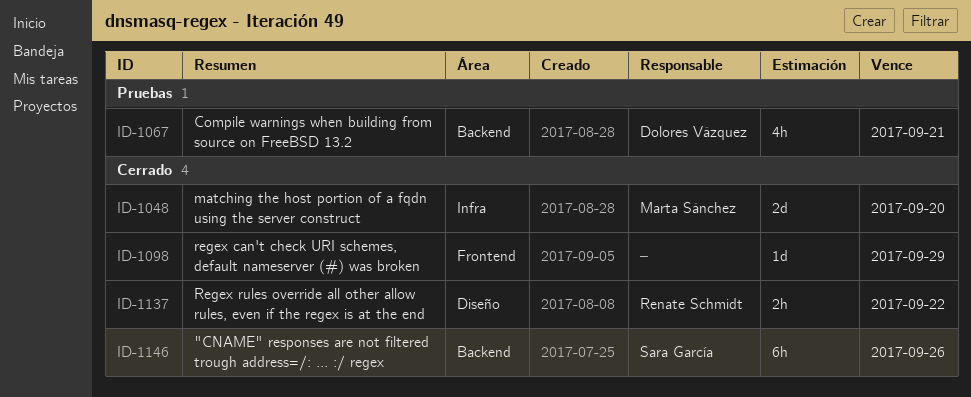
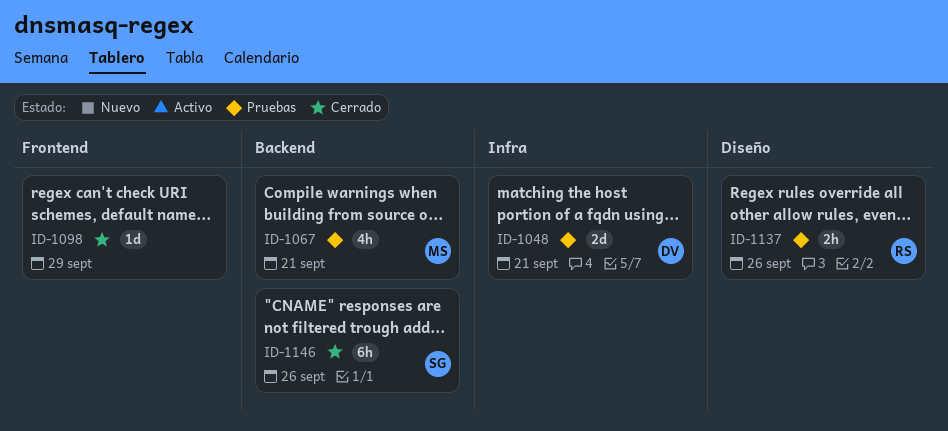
ID-1048, status: Cerrado -> Pruebas
ID-1048, owner: Marta Sánchez -> Dolores Vázquez
ID-1048, due: Sep 20 -> Sep 21
ID-1067, owner: Dolores Vázquez -> Marta Sánchez
ID-1137, status: Cerrado -> Pruebas
ID-1137, due: Sep 22 -> Sep 26

